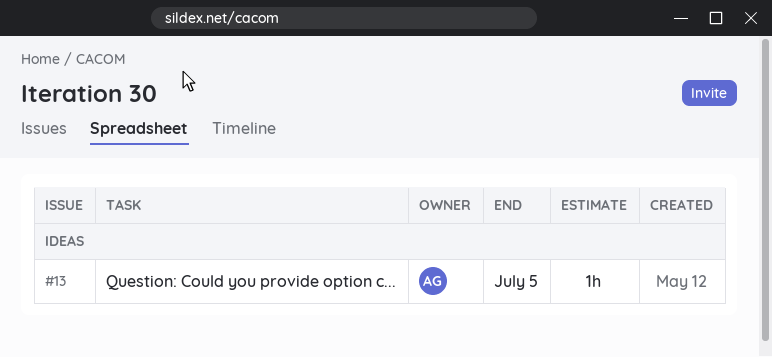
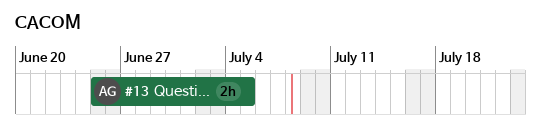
#13, estimate: 1h -> 2h

